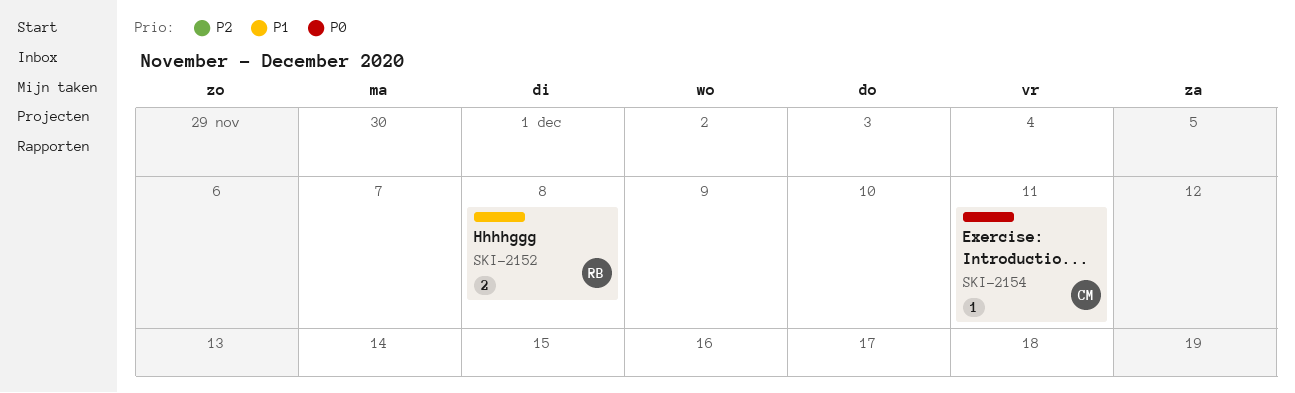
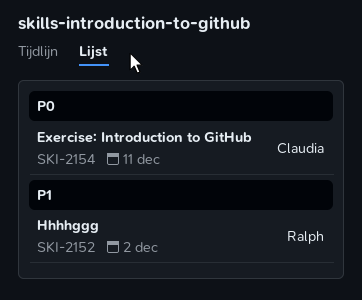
SKI-2152, due: Dec 8 -> Dec 2

